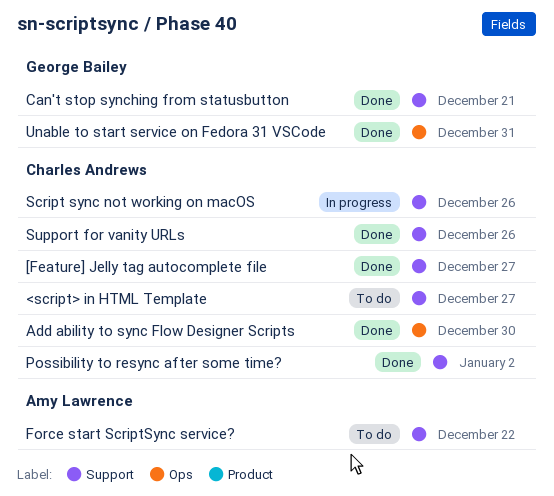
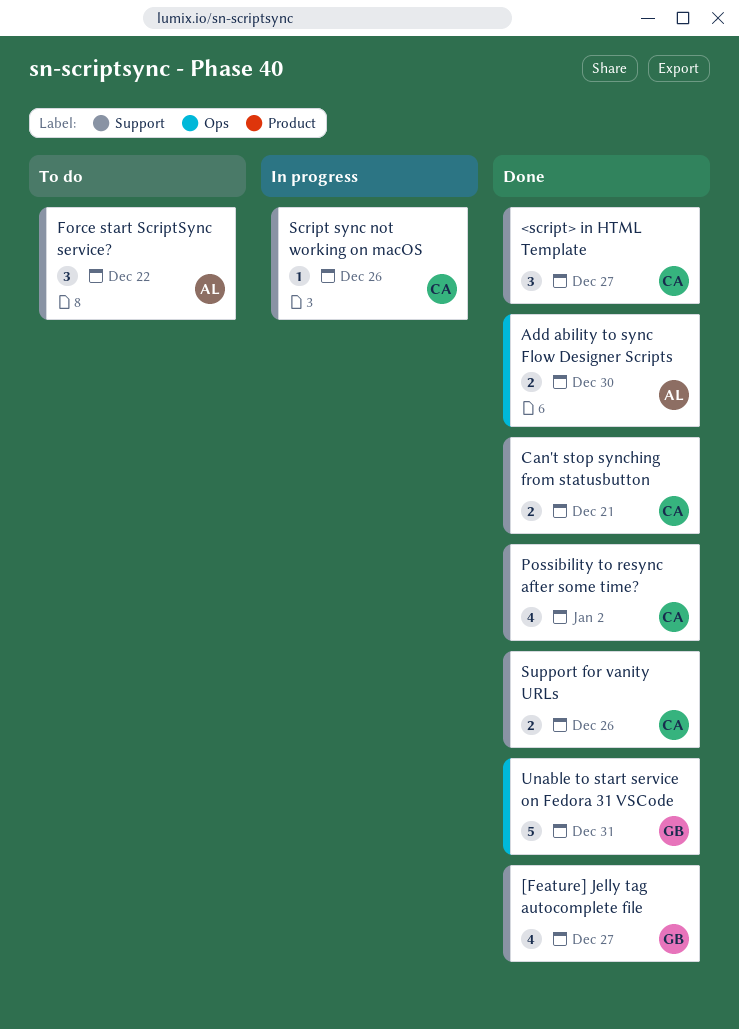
<script> in HTML Template, status: To do -> Done
[Feature] Jelly tag autocomplete file, owner: Charles Andrews -> George Bailey
Add ability to sync Flow Designer Scripts, owner: Charles Andrews -> Amy Lawrence
Can't stop synching from statusbutton, owner: George Bailey -> Charles Andrews

